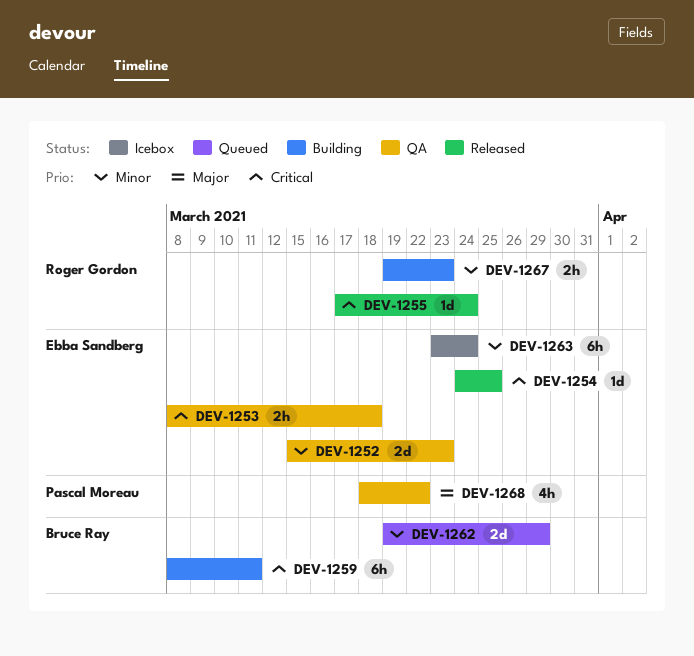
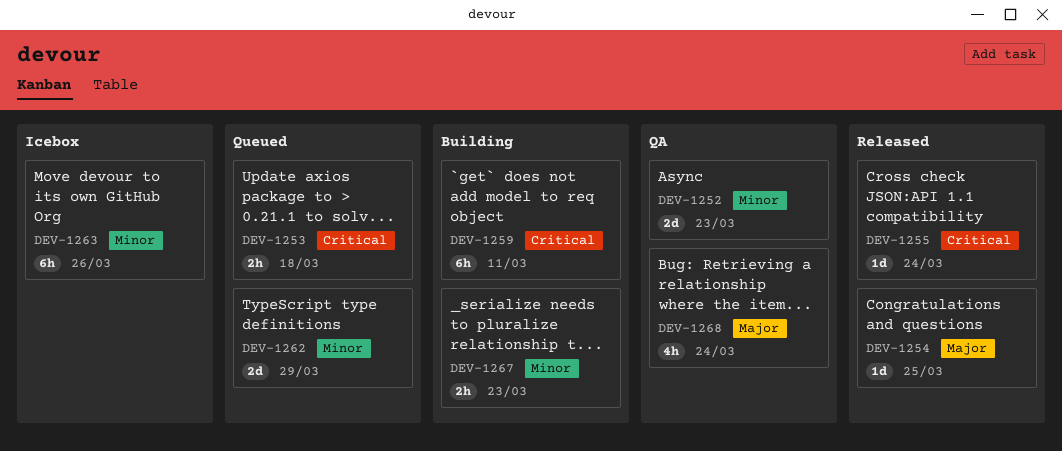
DEV-1253, status: QA -> Queued
DEV-1254, priority: Critical -> Major
DEV-1263, due: Mar 24 -> Mar 26
DEV-1268, due: Mar 22 -> Mar 24

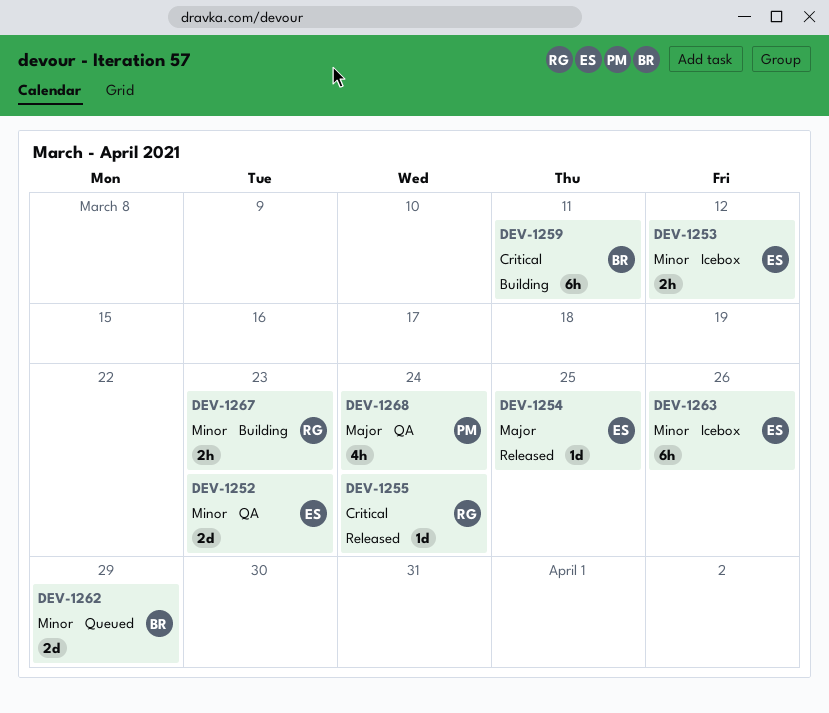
DEV-1253, status: Queued -> Icebox
DEV-1253, priority: Critical -> Minor
DEV-1253, due: Mar 18 -> Mar 12

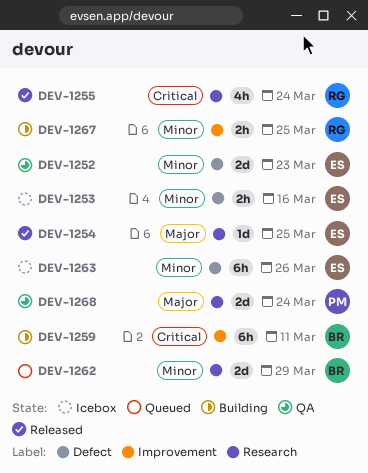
DEV-1253, due: Mar 12 -> Mar 16
DEV-1255, estimate: 1d -> 4h
DEV-1267, due: Mar 23 -> Mar 25
DEV-1268, estimate: 4h -> 2d

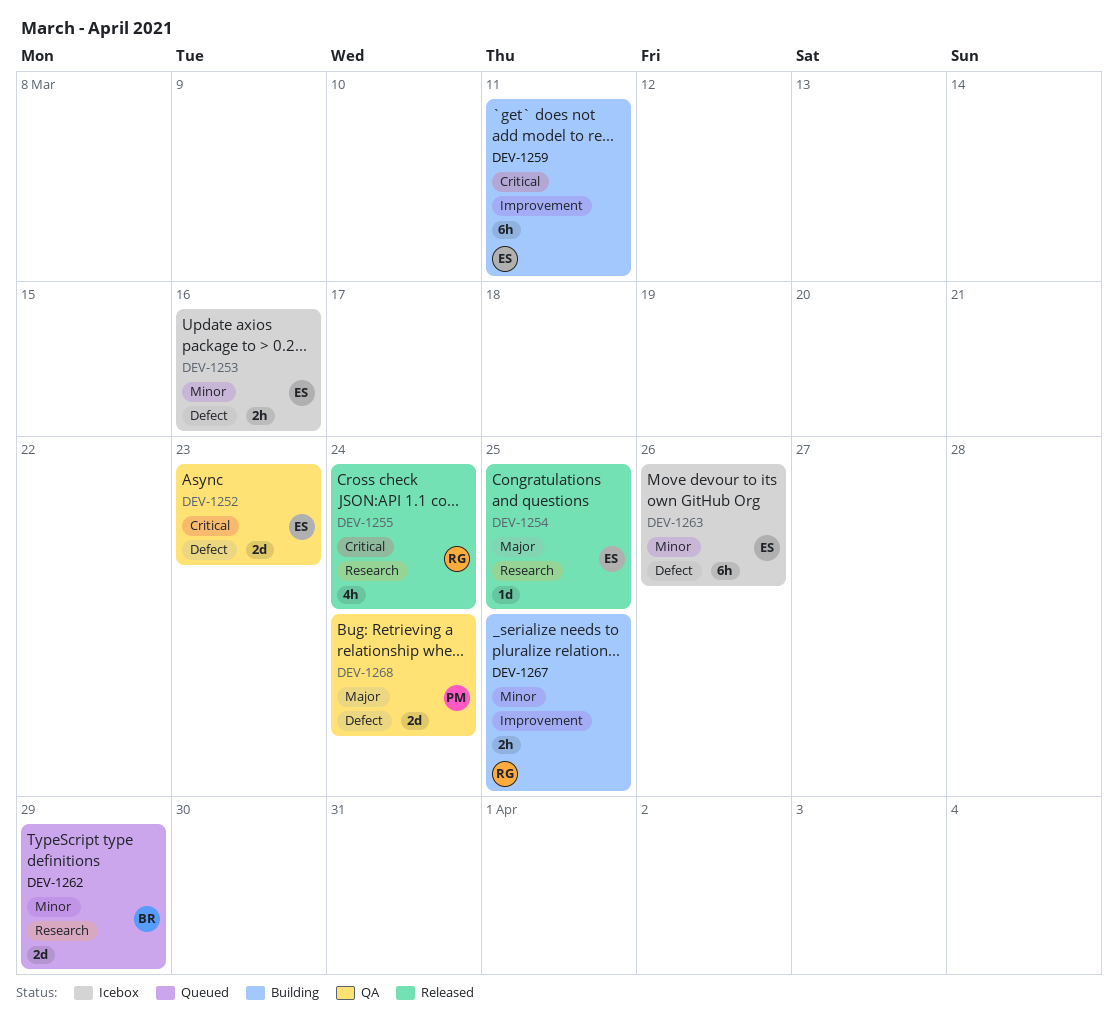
DEV-1252, priority: Minor -> Critical
DEV-1259, owner: BR -> ES
DEV-1268, label: Research -> Defect

